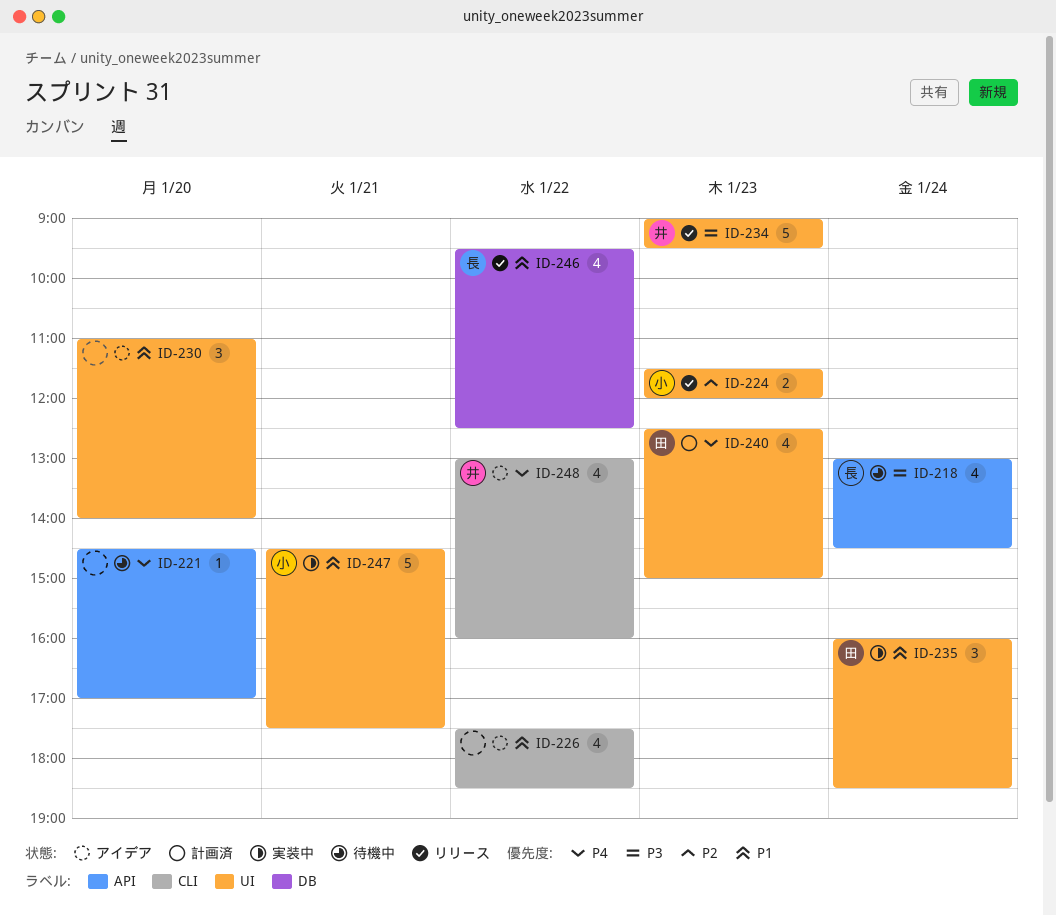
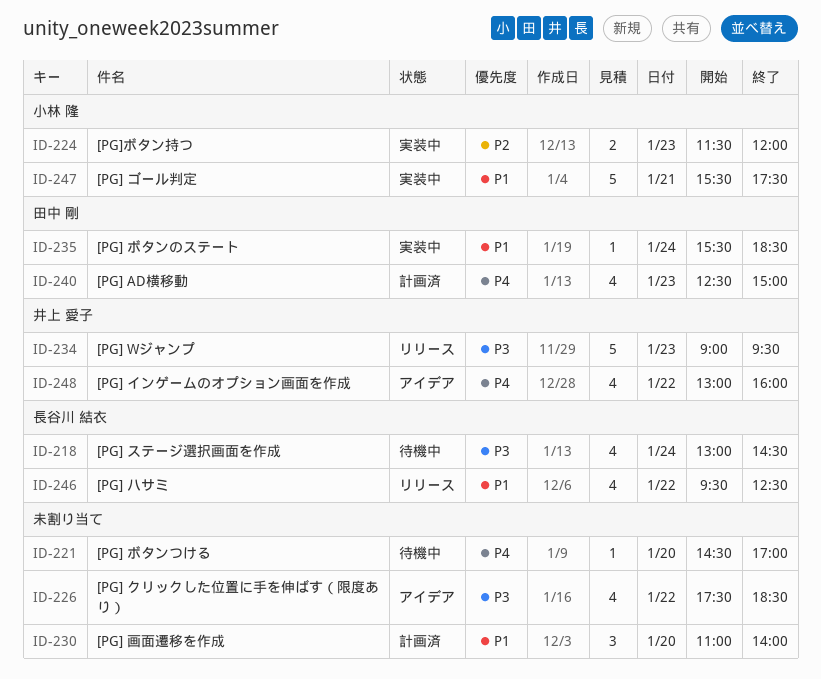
ID-224, status: リリース -> 実装中
ID-226, priority: P1 -> P3
ID-230, status: アイデア -> 計画済
ID-235, estimate: 3 -> 1
ID-235, begins: 16:00 -> 15:30
ID-247, begins: 14:30 -> 15:30

